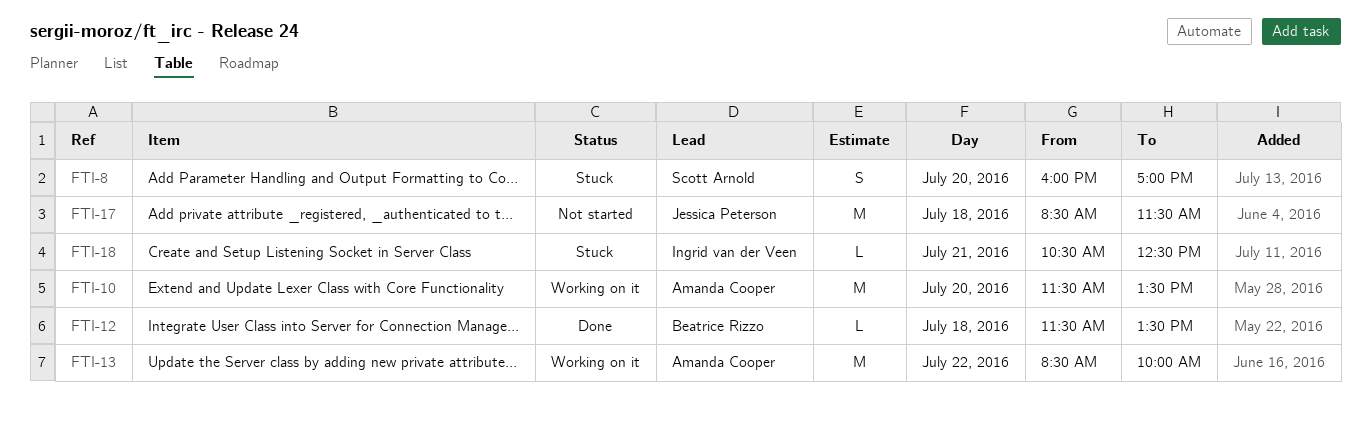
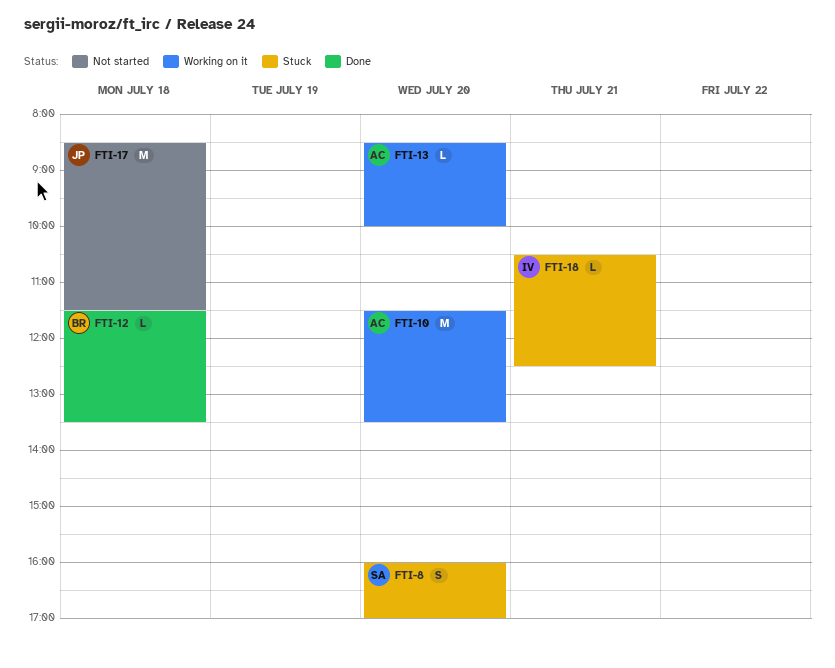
FTI-13, estimate: M -> L
FTI-13, day: Jul 22 -> Jul 20

